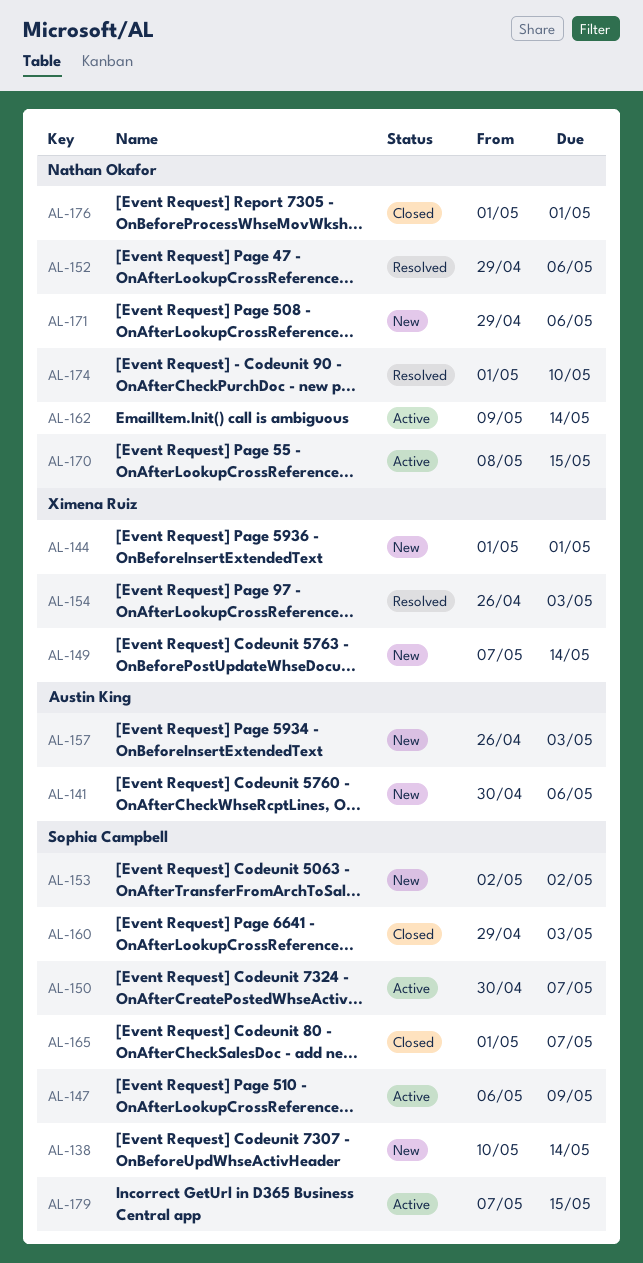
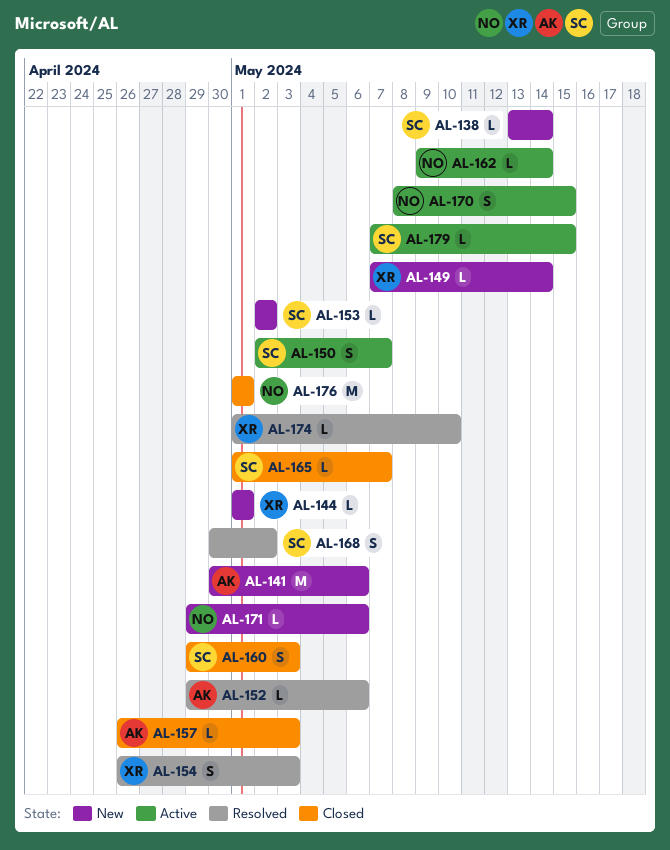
AL-138, start: May 10 -> May 13
AL-147: present -> none
AL-150, start: Apr 30 -> May 2
AL-152, owner: Nathan Okafor -> Austin King
AL-157, status: New -> Closed
AL-168: none -> present
AL-174, owner: Nathan Okafor -> Ximena Ruiz

